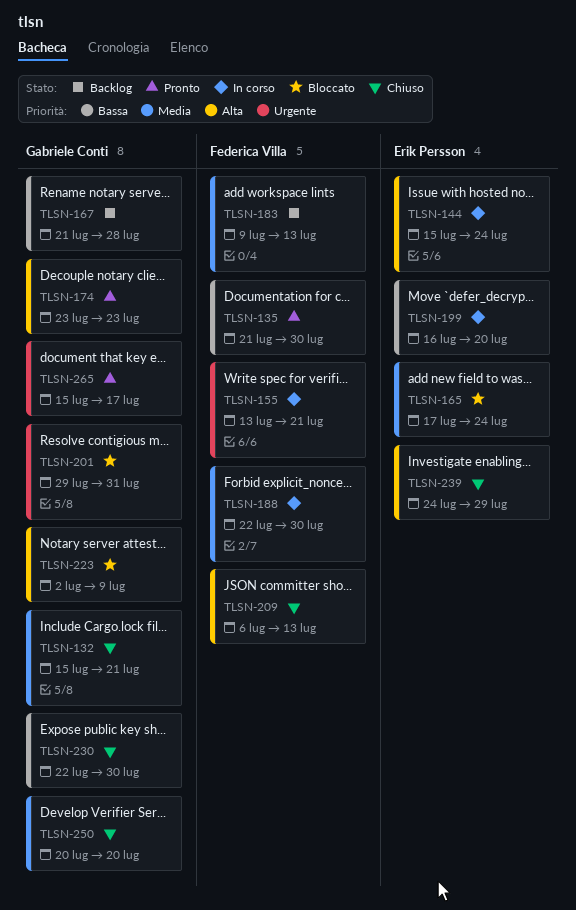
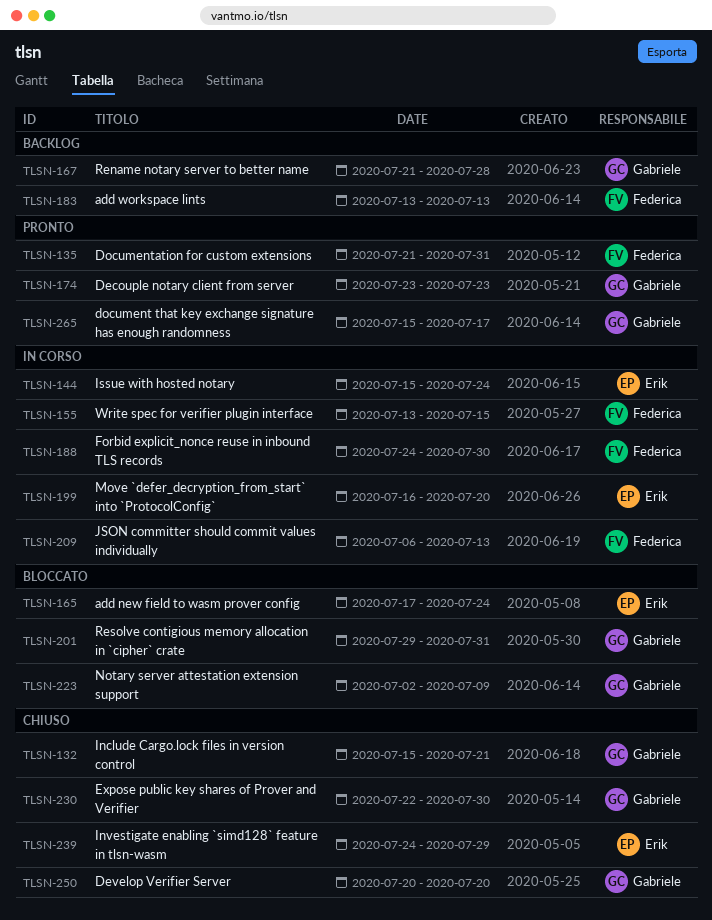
TLSN-135, due: Jul 30 -> Jul 31
TLSN-155, due: Jul 21 -> Jul 15
TLSN-183, start: Jul 9 -> Jul 13
TLSN-188, start: Jul 22 -> Jul 24
TLSN-209, status: Chiuso -> In corso

